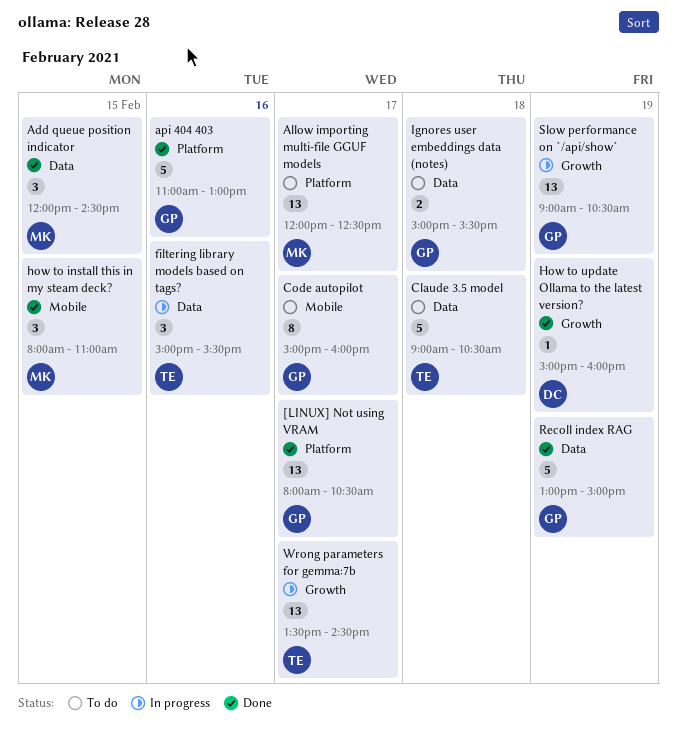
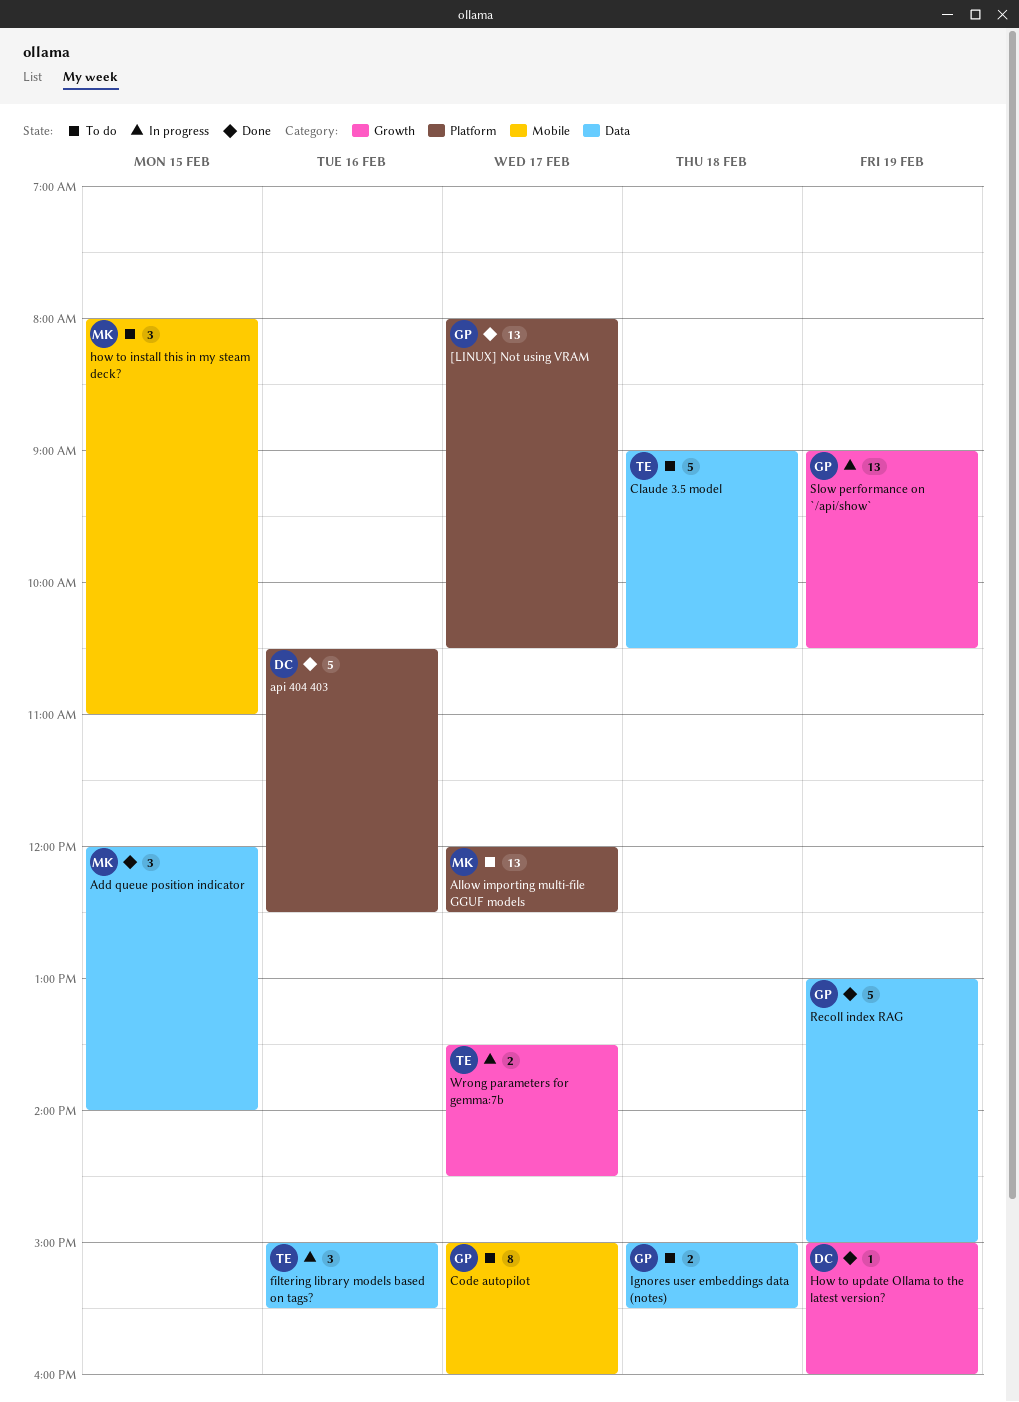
Add queue position indicator, ends: 14:30 -> 14:00
api 404 403, owner: GP -> DC
api 404 403, begins: 11:00 -> 10:30
api 404 403, ends: 13:00 -> 12:30
how to install this in my steam deck?, status: Done -> To do
Wrong parameters for gemma:7b, estimate: 13 -> 2

